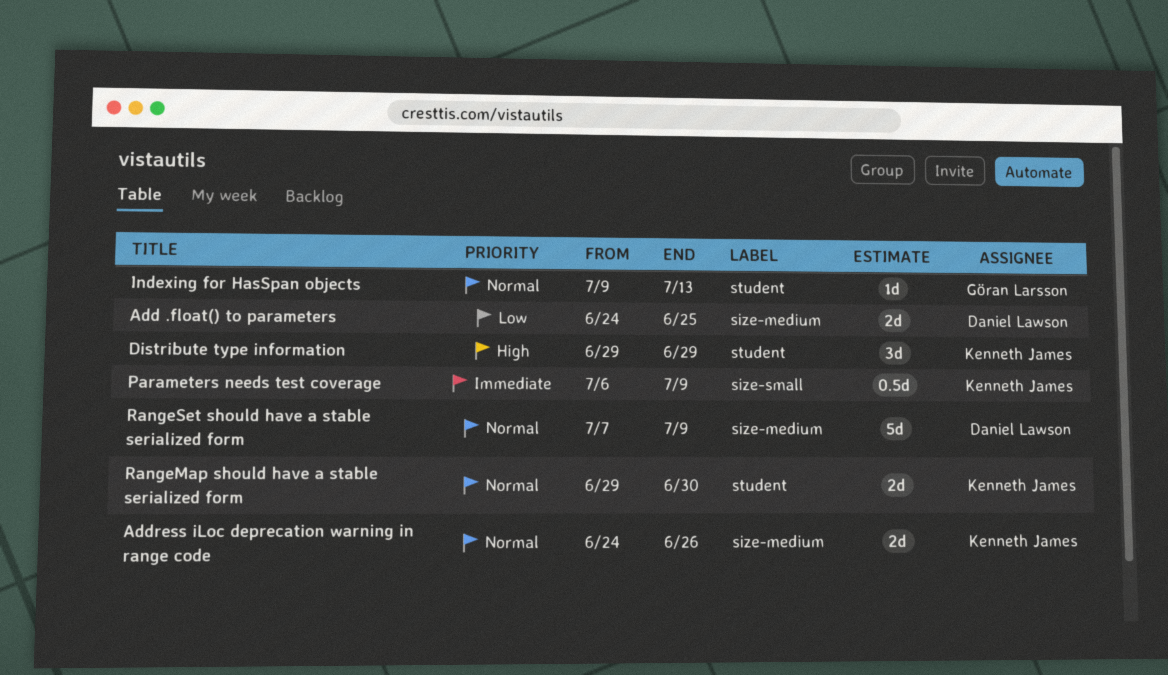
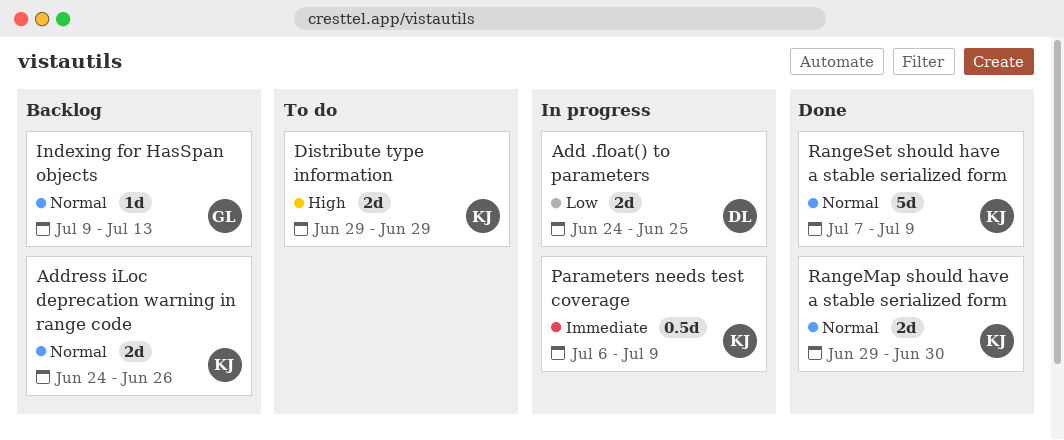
Distribute type information, estimate: 3d -> 2d
RangeSet should have a stable serialized form, owner: Daniel Lawson -> Kenneth James

